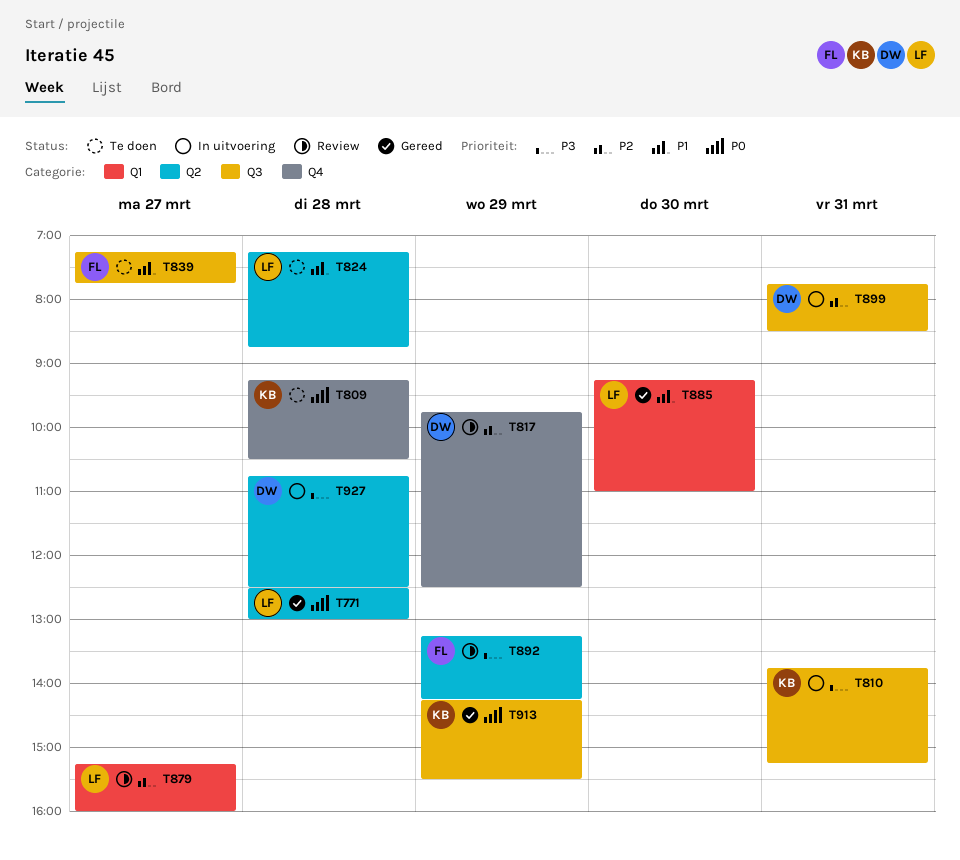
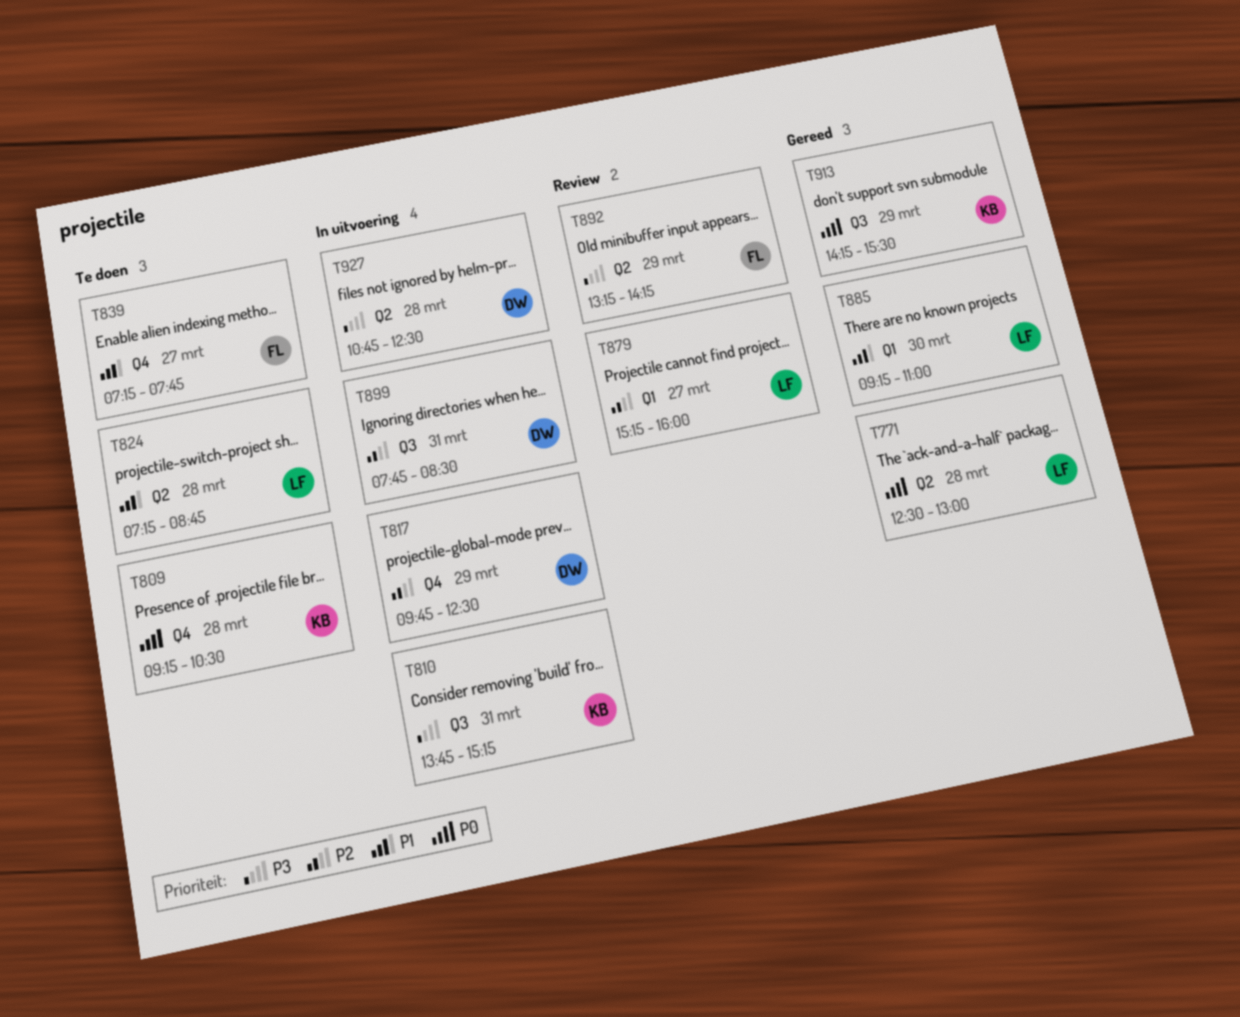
T817, status: Review -> In uitvoering
T839, label: Q3 -> Q4

